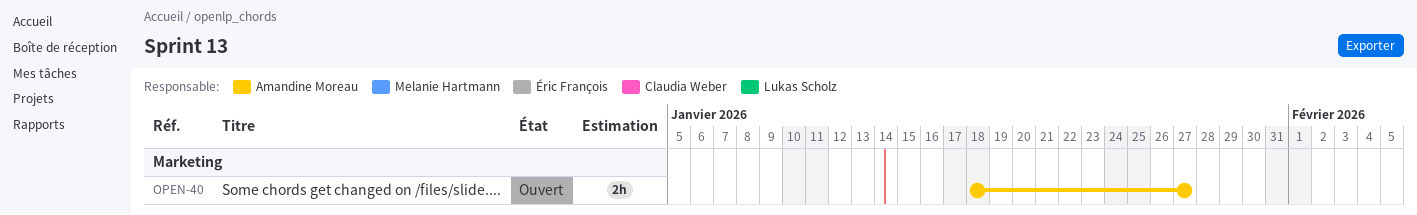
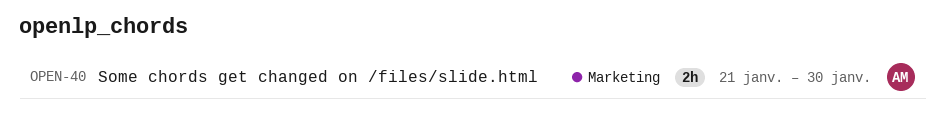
OPEN-40, start: Jan 18 -> Jan 21
OPEN-40, due: Jan 27 -> Jan 30

